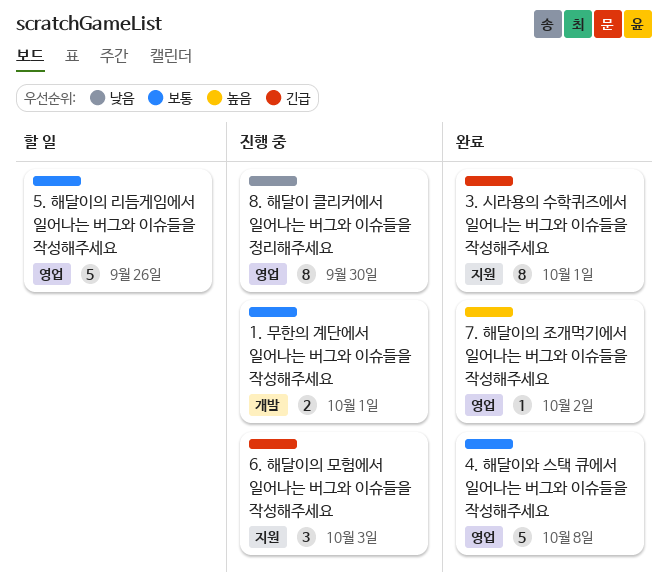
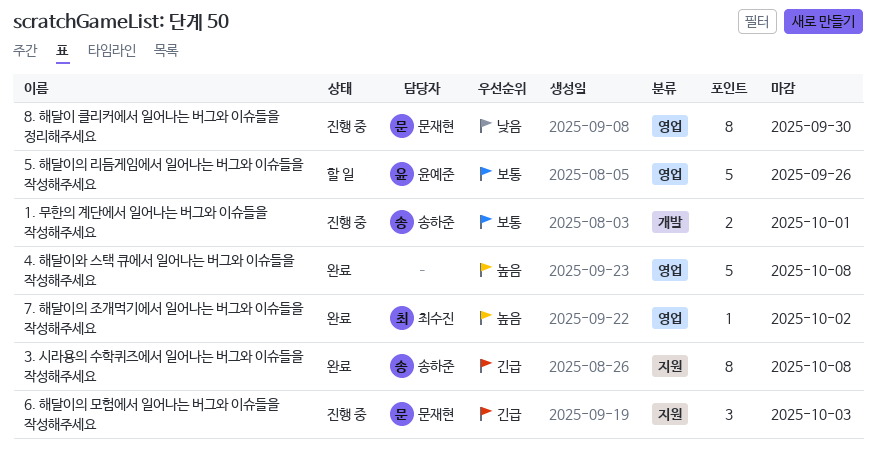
3. 시라용의 수학퀴즈에서 일어나는 버그와 이슈들을 작성해주세요, due: Oct 1 -> Oct 8
4. 해달이와 스택 큐에서 일어나는 버그와 이슈들을 작성해주세요, priority: 보통 -> 높음

